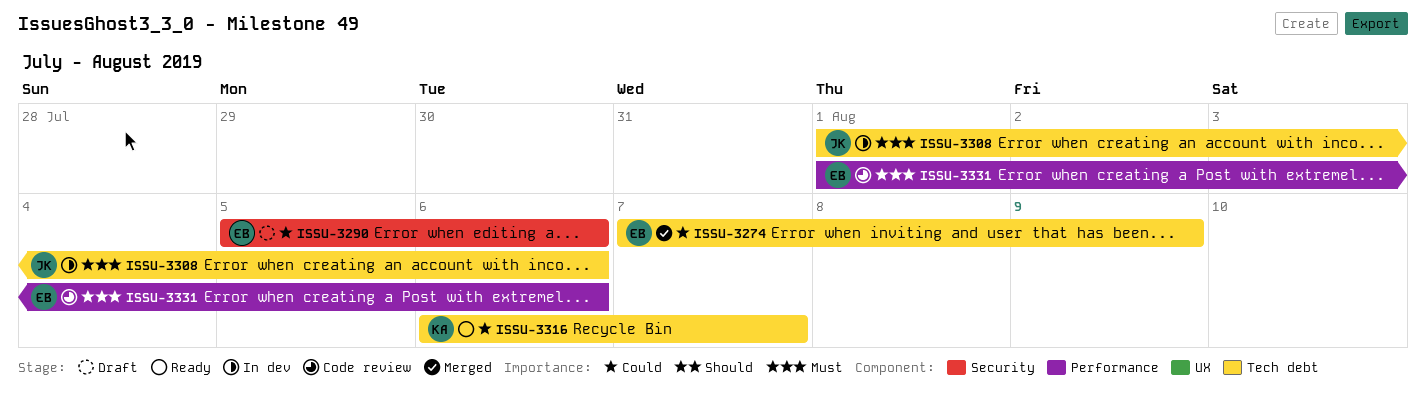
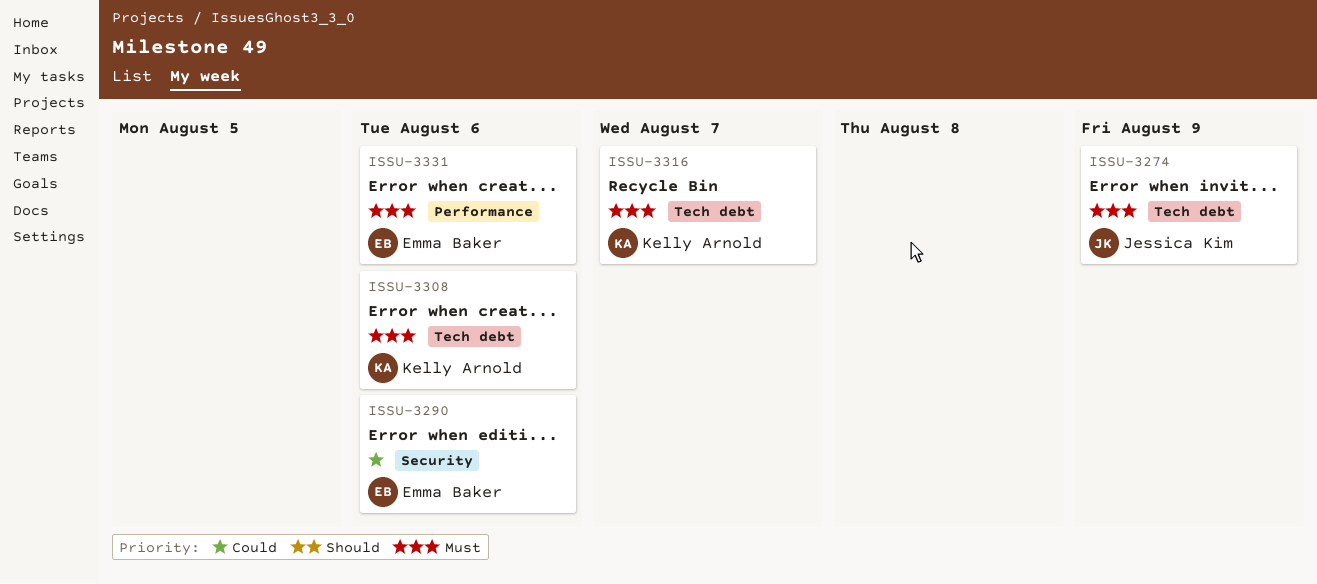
ISSU-3274, owner: Emma Baker -> Jessica Kim
ISSU-3274, priority: Could -> Must
ISSU-3308, owner: Jessica Kim -> Kelly Arnold
ISSU-3316, priority: Could -> Must

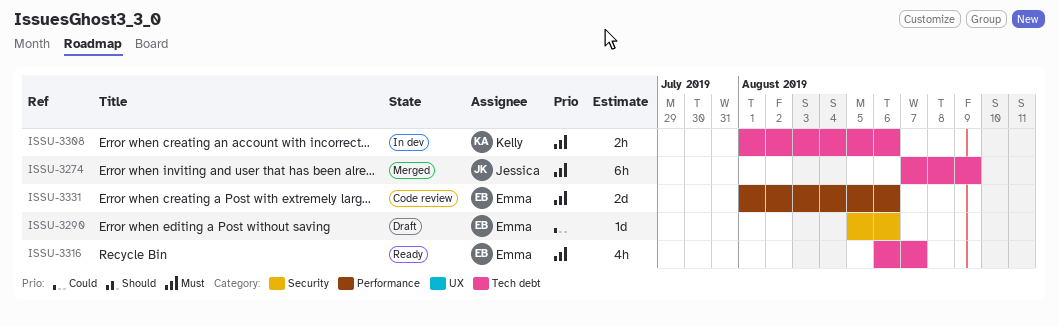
ISSU-3316, owner: Kelly Arnold -> Emma Baker

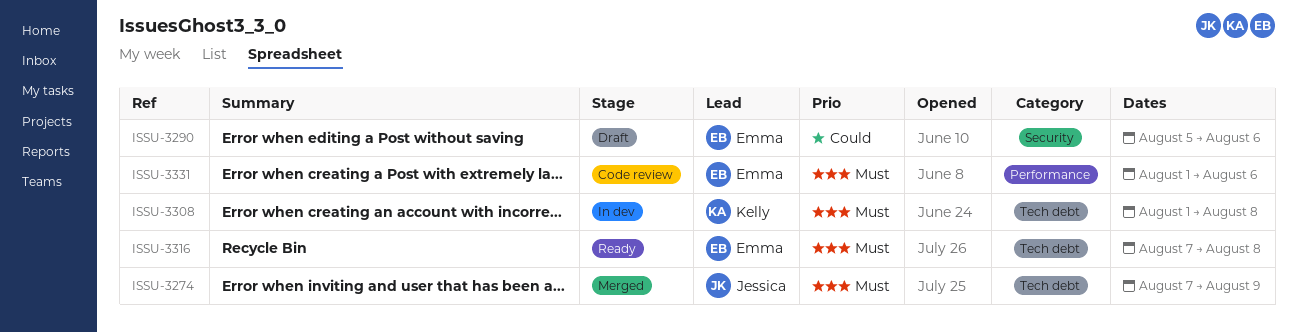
ISSU-3308, due: Aug 6 -> Aug 8
ISSU-3316, start: Aug 6 -> Aug 7
ISSU-3316, due: Aug 7 -> Aug 8

